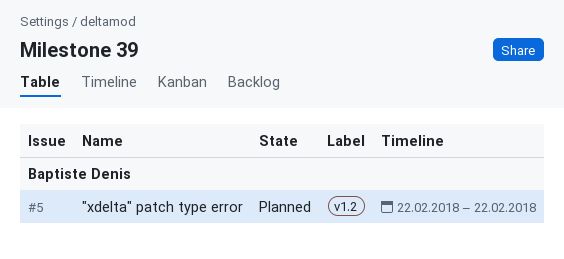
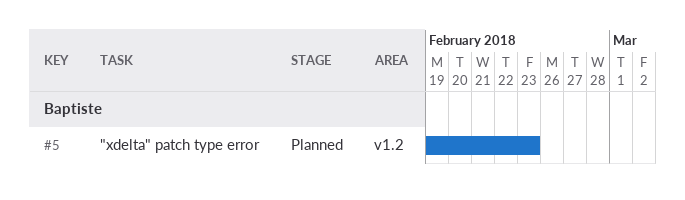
#5, start: Feb 22 -> Feb 19
#5, due: Feb 22 -> Feb 23

